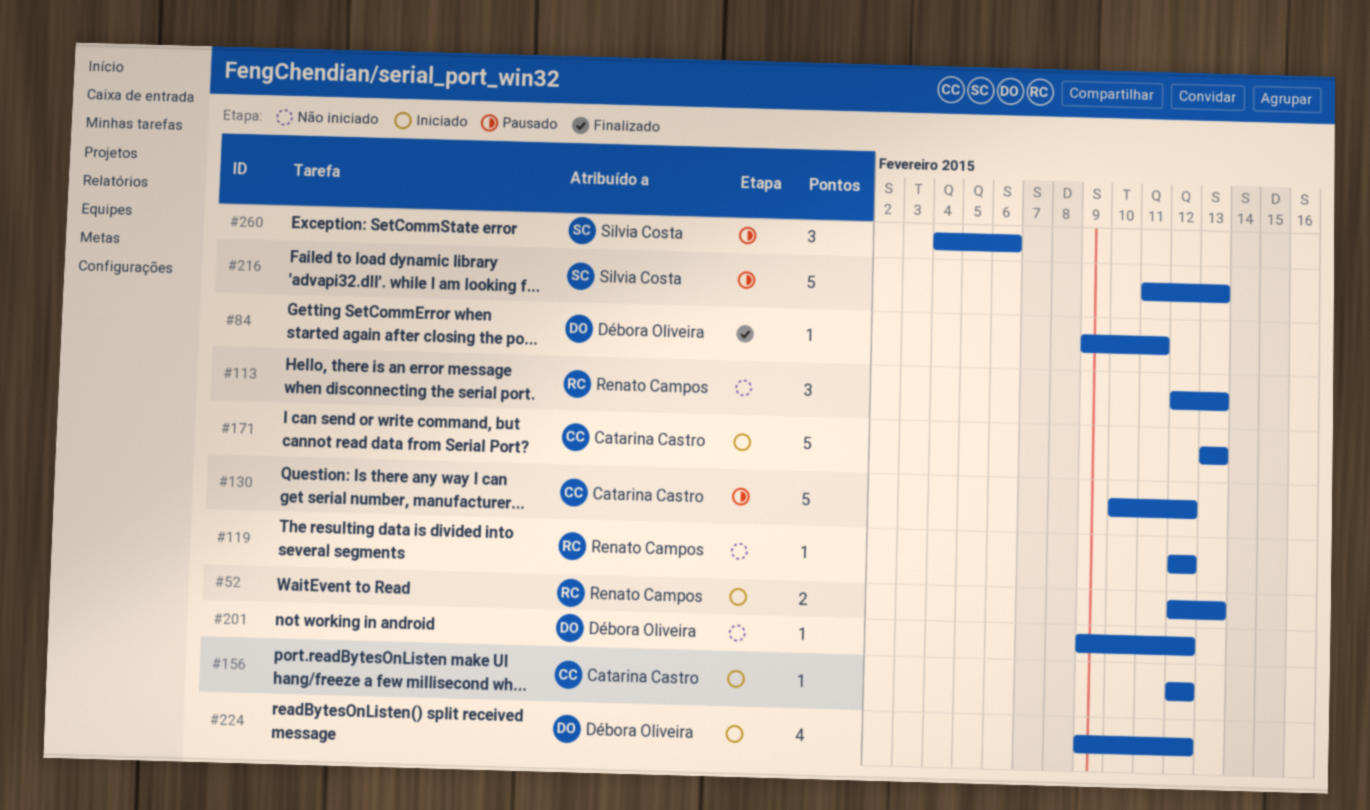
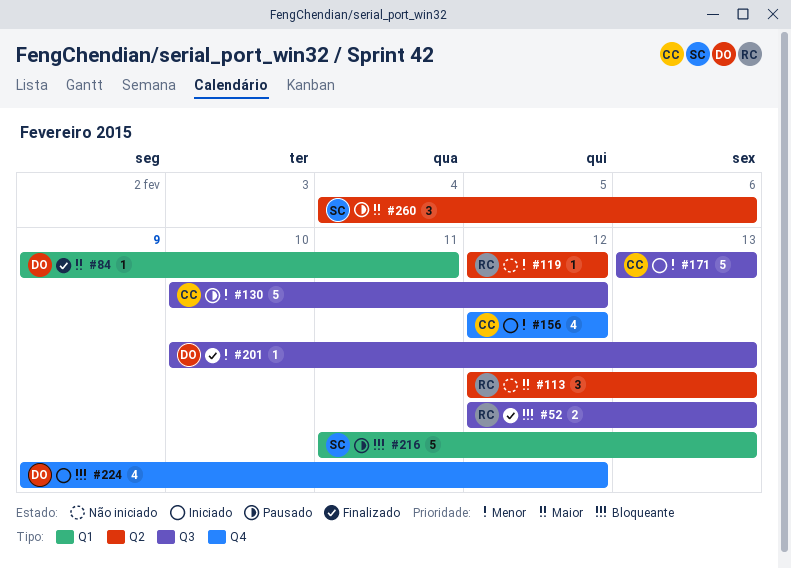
#52, status: Iniciado -> Finalizado
#156, estimate: 1 -> 4
#201, status: Não iniciado -> Finalizado
#201, start: Feb 9 -> Feb 10
#201, due: Feb 12 -> Feb 13

